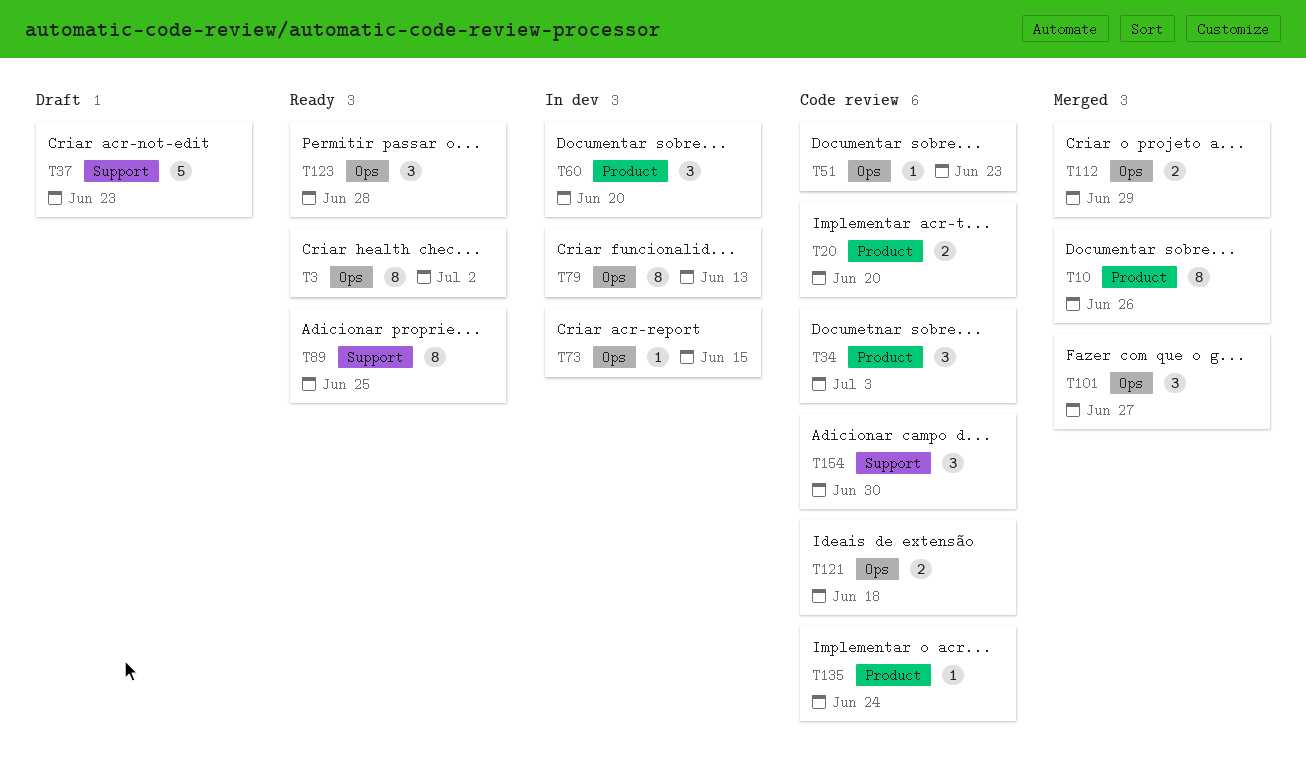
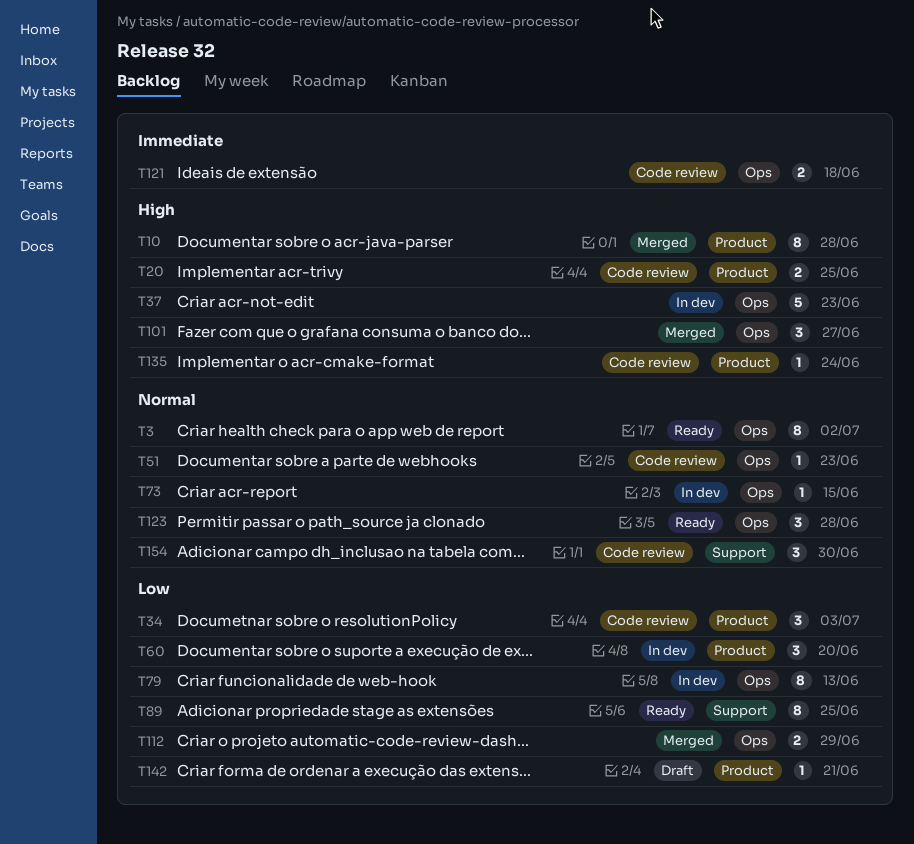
T10, due: Jun 26 -> Jun 28
T20, due: Jun 20 -> Jun 25
T37, status: Draft -> In dev
T37, label: Support -> Ops
T142: none -> present

